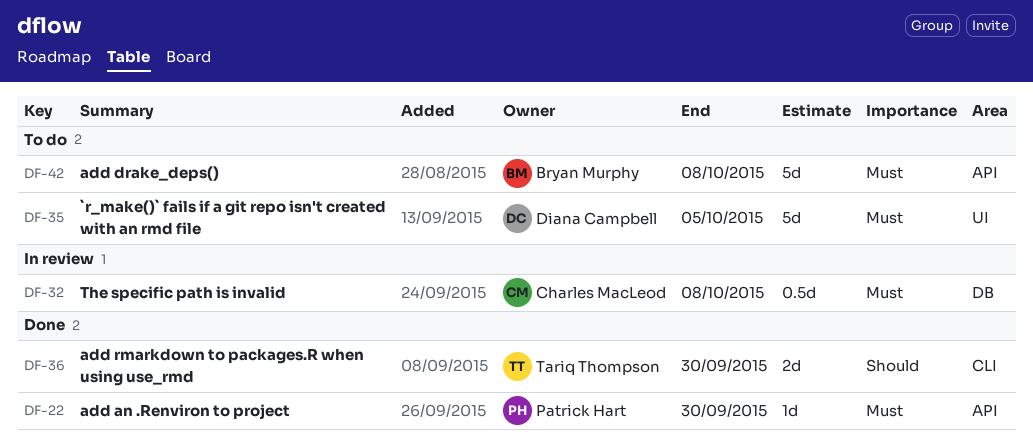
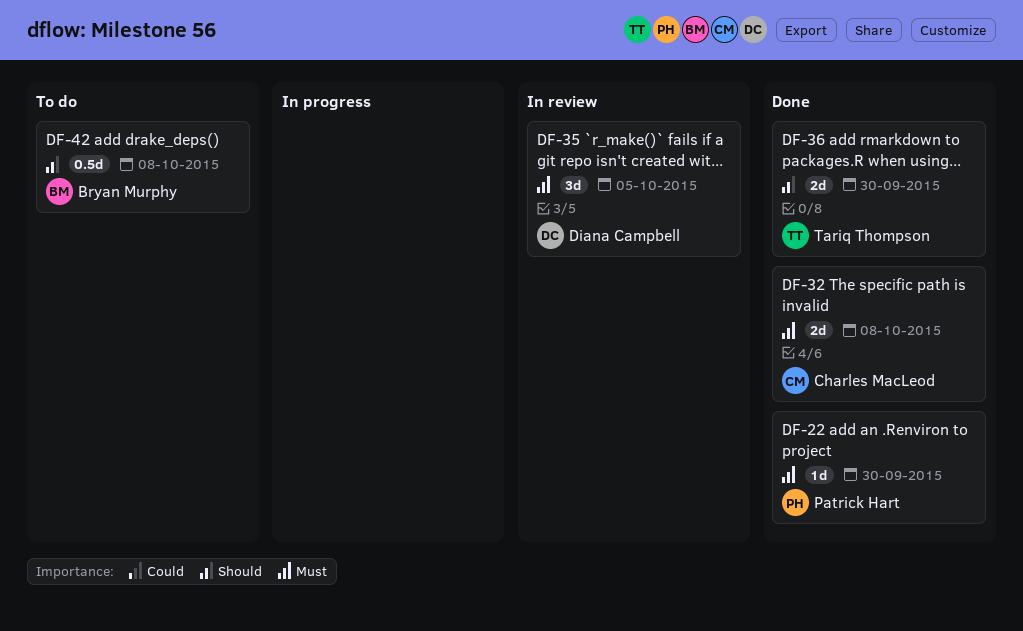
DF-32, status: In review -> Done
DF-32, estimate: 0.5d -> 2d
DF-35, status: To do -> In review
DF-35, estimate: 5d -> 3d
DF-42, priority: Must -> Should
DF-42, estimate: 5d -> 0.5d

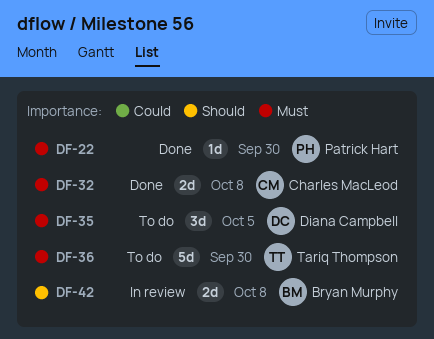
DF-35, status: In review -> To do
DF-36, status: Done -> To do
DF-36, priority: Should -> Must
DF-36, estimate: 2d -> 5d
DF-42, status: To do -> In review
DF-42, estimate: 0.5d -> 2d

